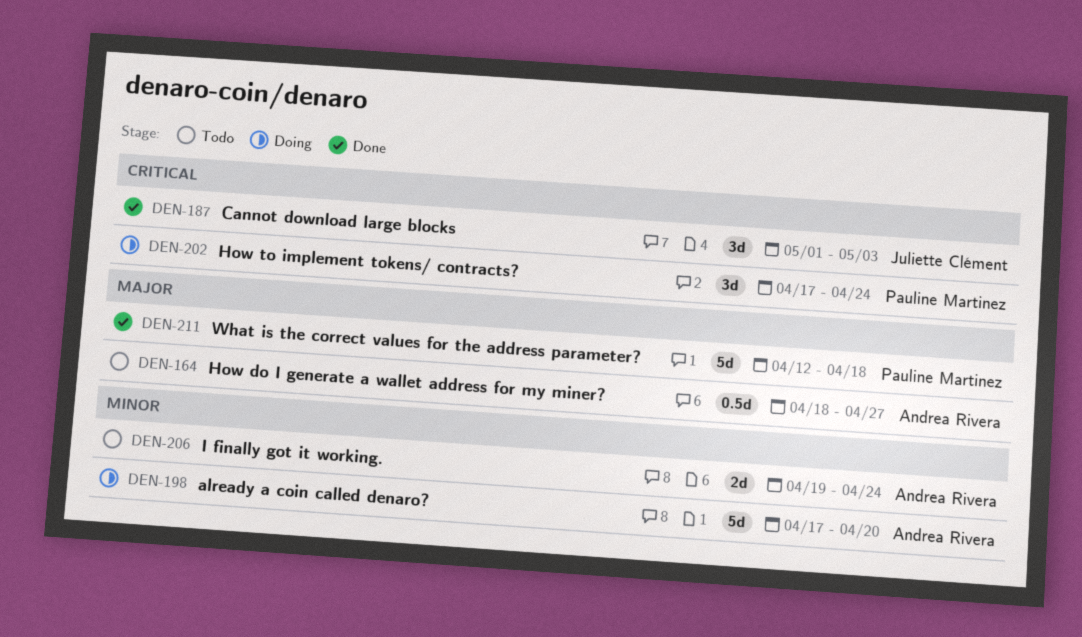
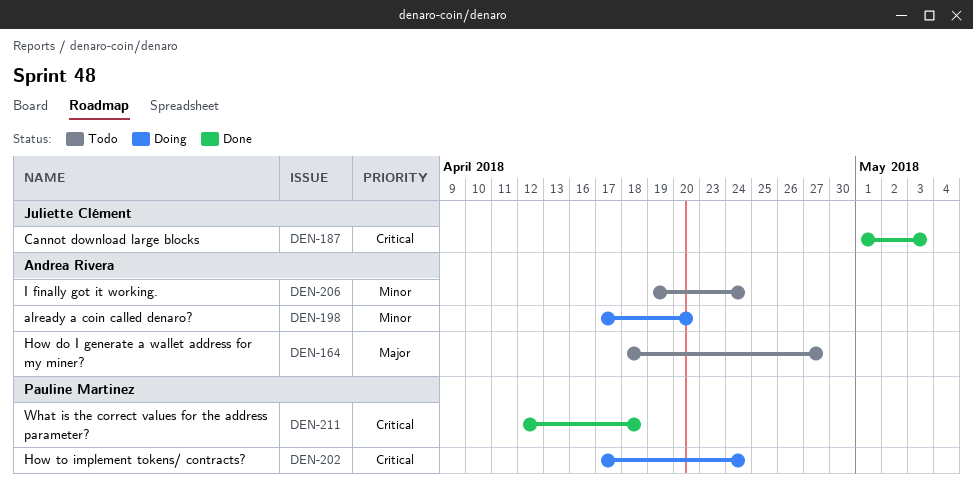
DEN-211, priority: Major -> Critical

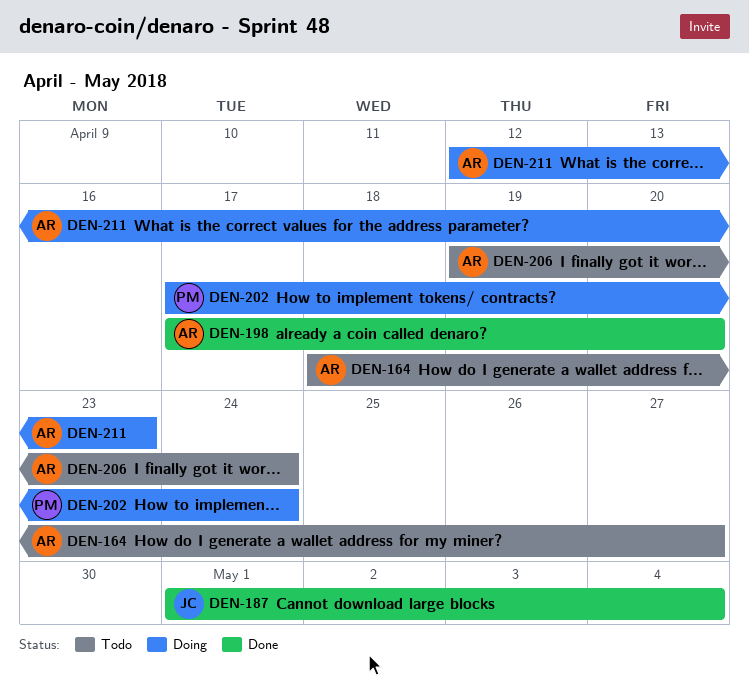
DEN-187, due: May 3 -> May 4
DEN-198, status: Doing -> Done
DEN-211, status: Done -> Doing
DEN-211, owner: Pauline Martinez -> Andrea Rivera
DEN-211, due: Apr 18 -> Apr 23

